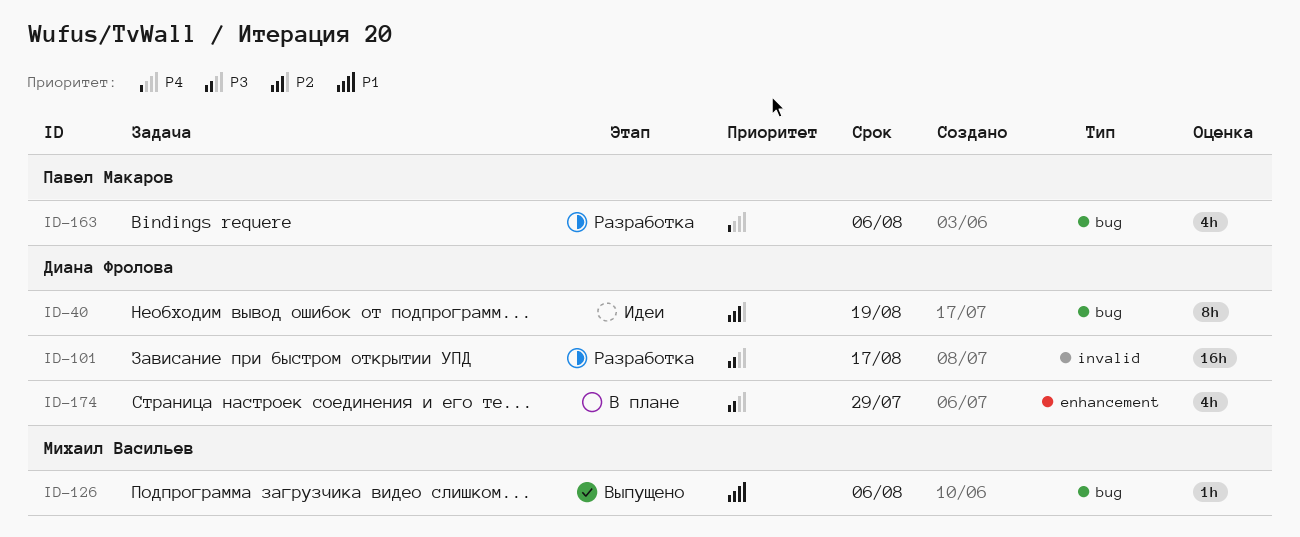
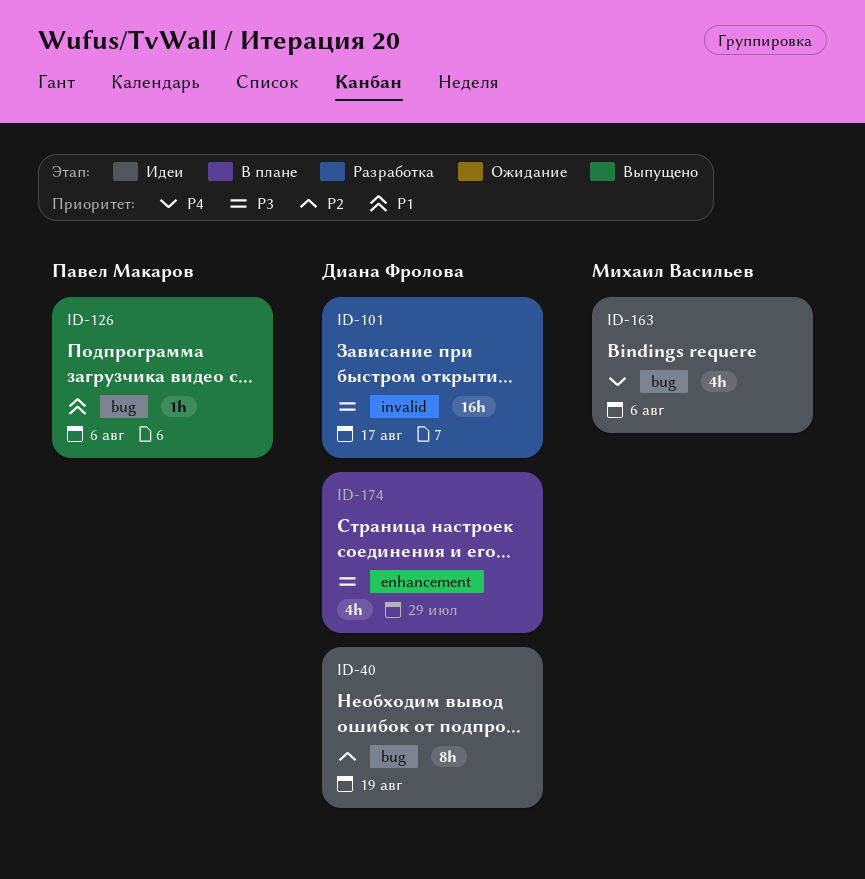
ID-126, owner: Михаил Васильев -> Павел Макаров
ID-163, status: Разработка -> Идеи
ID-163, owner: Павел Макаров -> Михаил Васильев

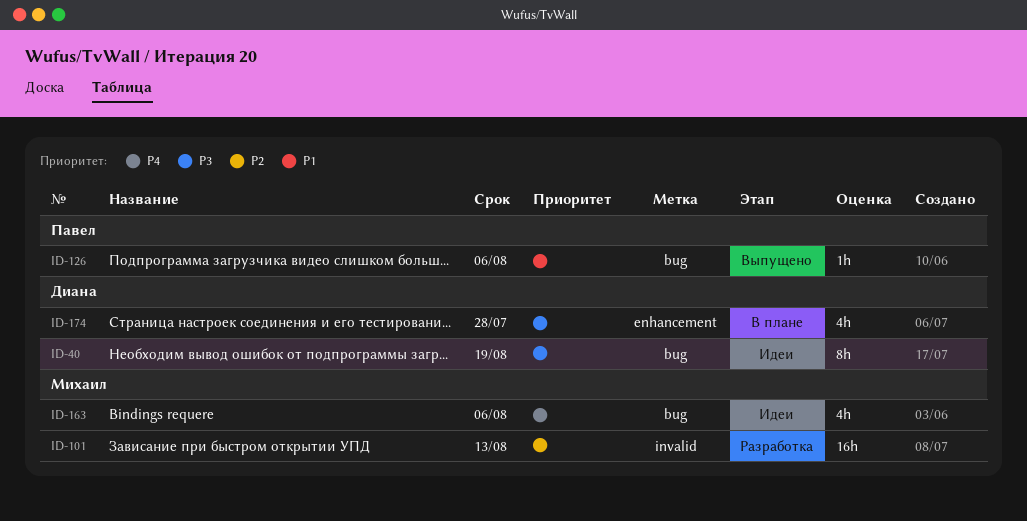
ID-40, priority: P2 -> P3
ID-101, owner: Диана Фролова -> Михаил Васильев
ID-101, priority: P3 -> P2
ID-101, due: Aug 17 -> Aug 13
ID-174, due: Jul 29 -> Jul 28

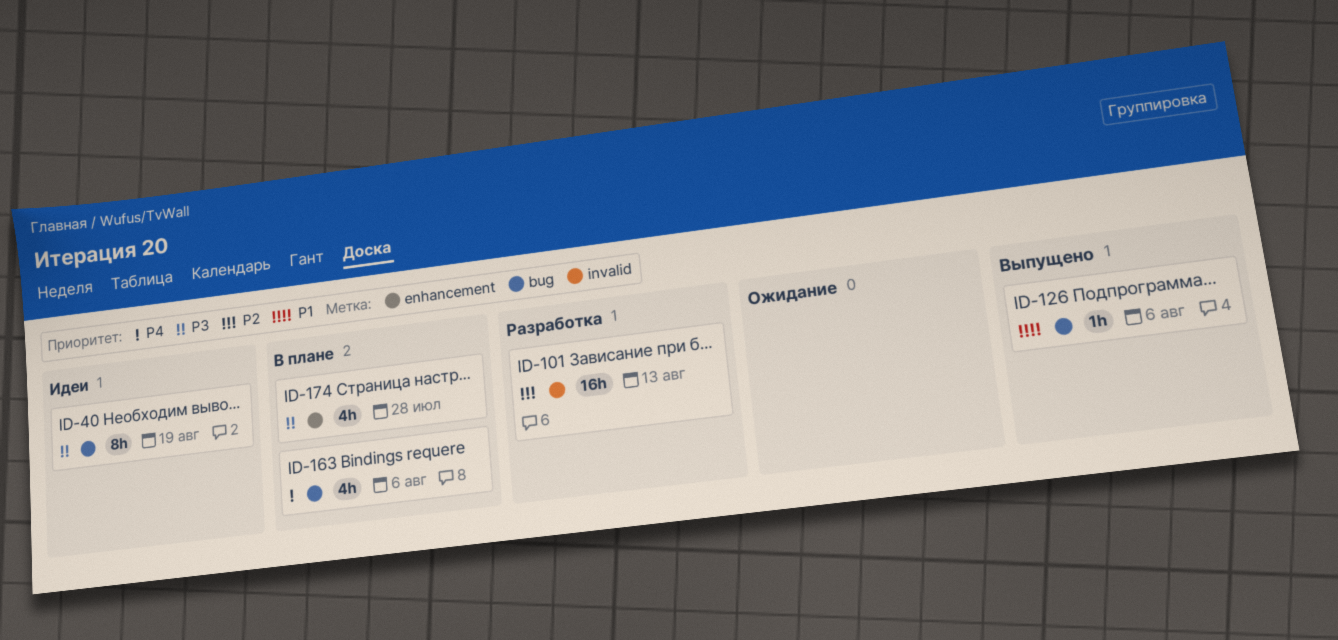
ID-163, status: Идеи -> В плане

